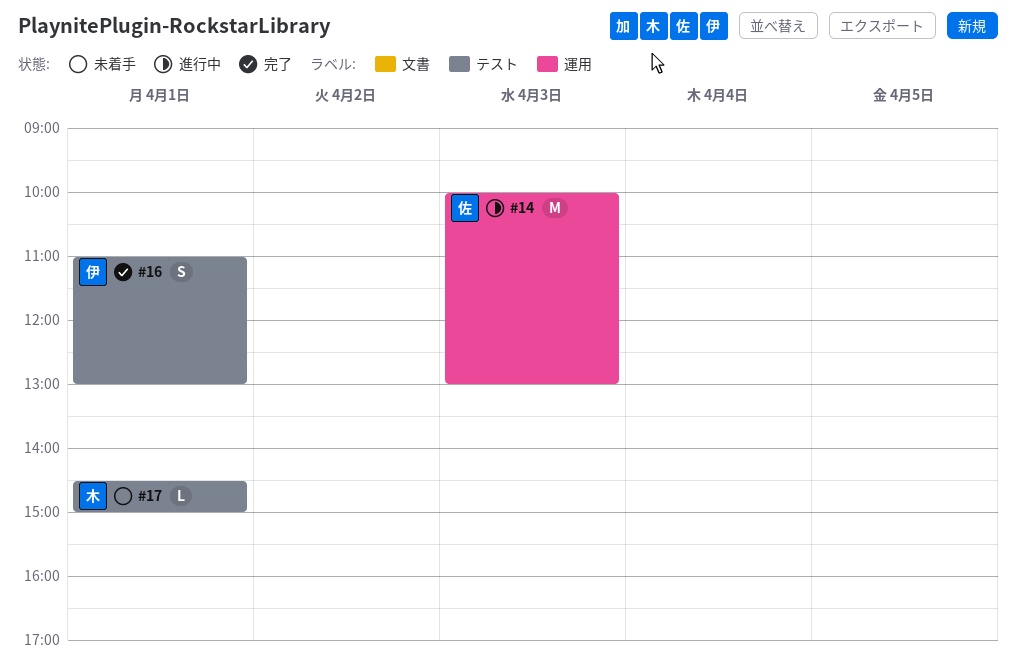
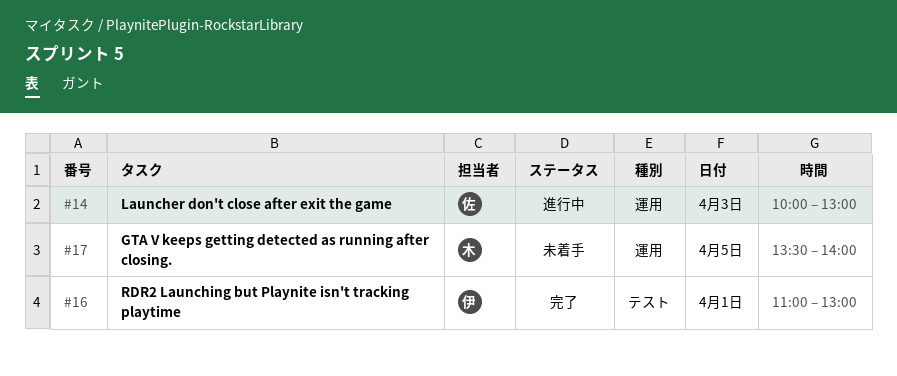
#17, label: テスト -> 運用
#17, day: Apr 1 -> Apr 5
#17, begins: 14:30 -> 13:30
#17, ends: 15:00 -> 14:00

